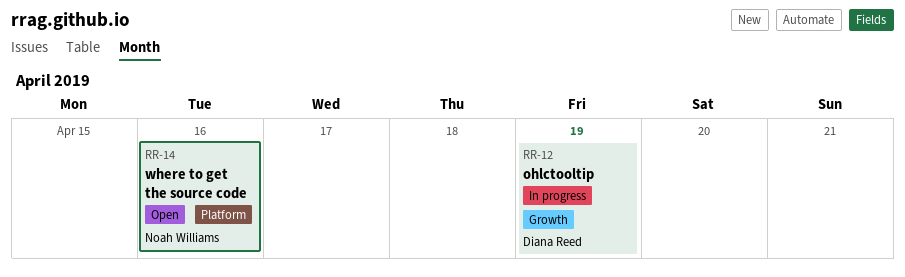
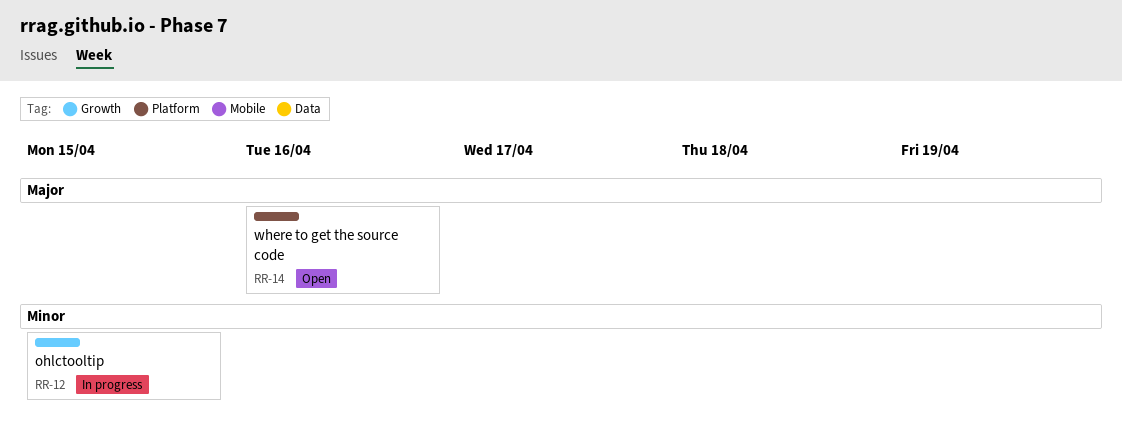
RR-12, due: Apr 19 -> Apr 15

